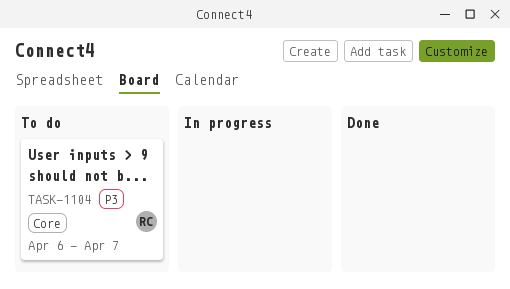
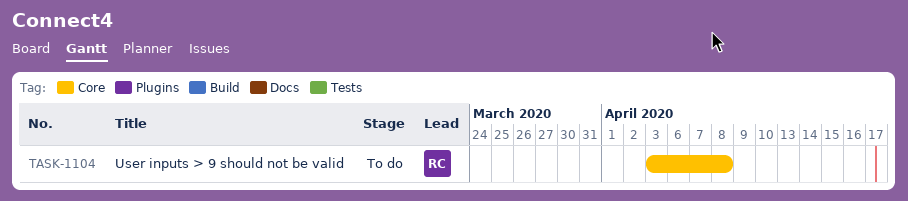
TASK-1104, start: Apr 6 -> Apr 3
TASK-1104, due: Apr 7 -> Apr 8

